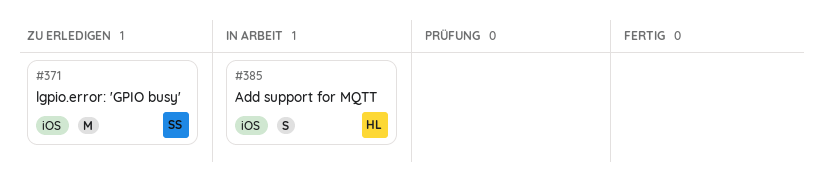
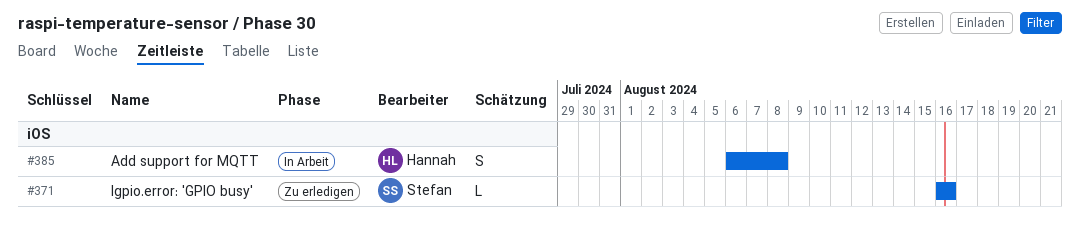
#371, estimate: M -> L

